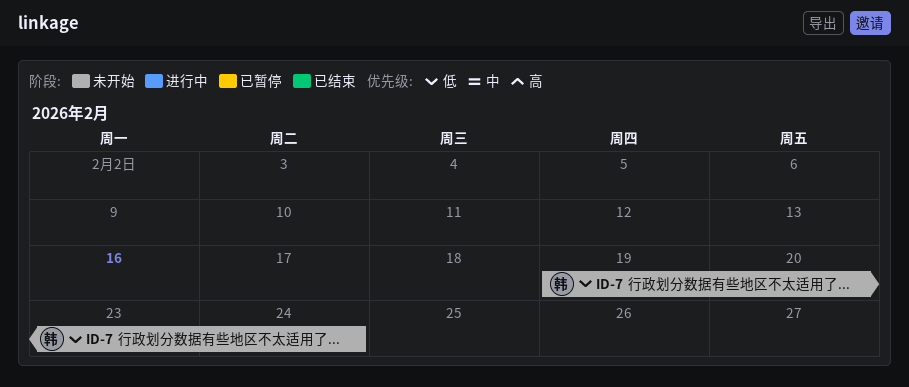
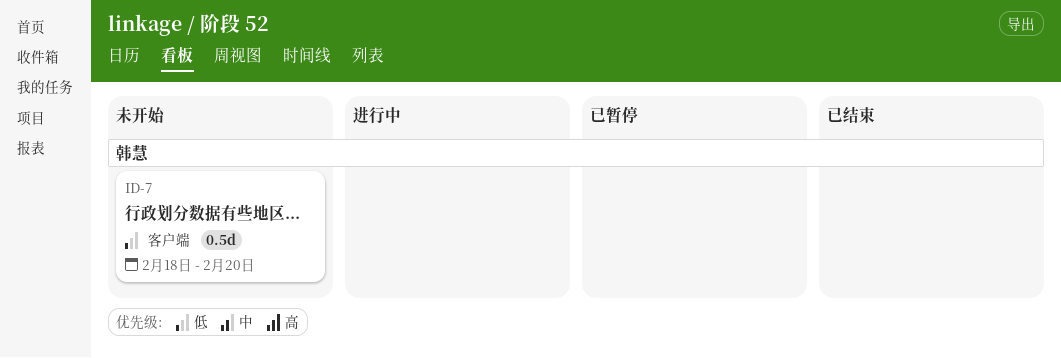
ID-7, start: Feb 19 -> Feb 18
ID-7, due: Feb 24 -> Feb 20

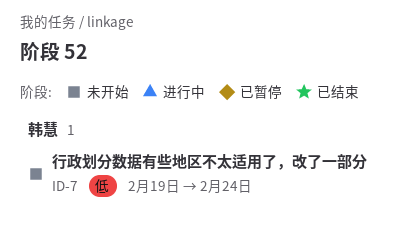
ID-7, start: Feb 18 -> Feb 19
ID-7, due: Feb 20 -> Feb 24

